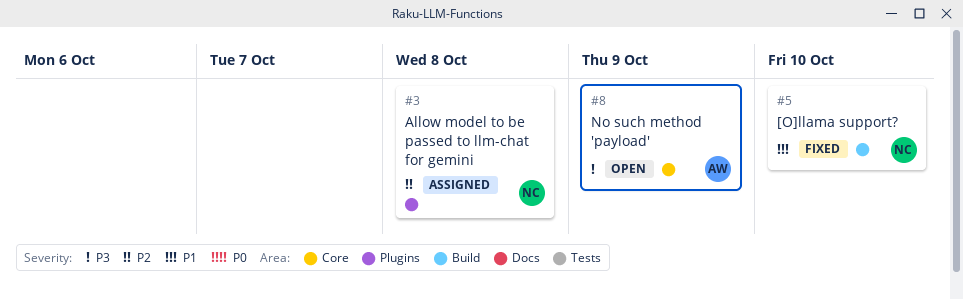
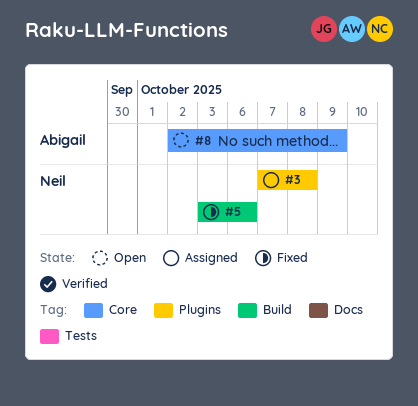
#5, due: Oct 10 -> Oct 6

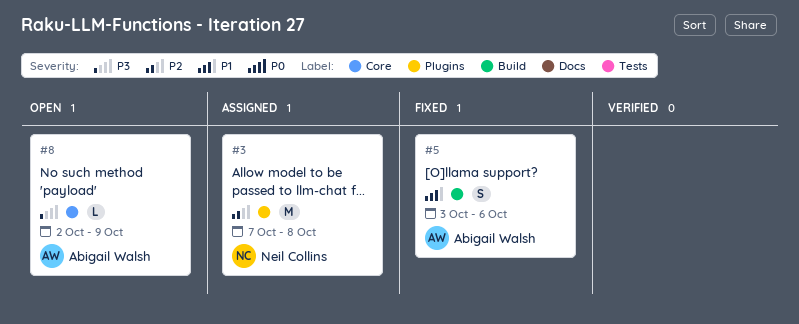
#5, owner: Neil Collins -> Abigail Walsh

